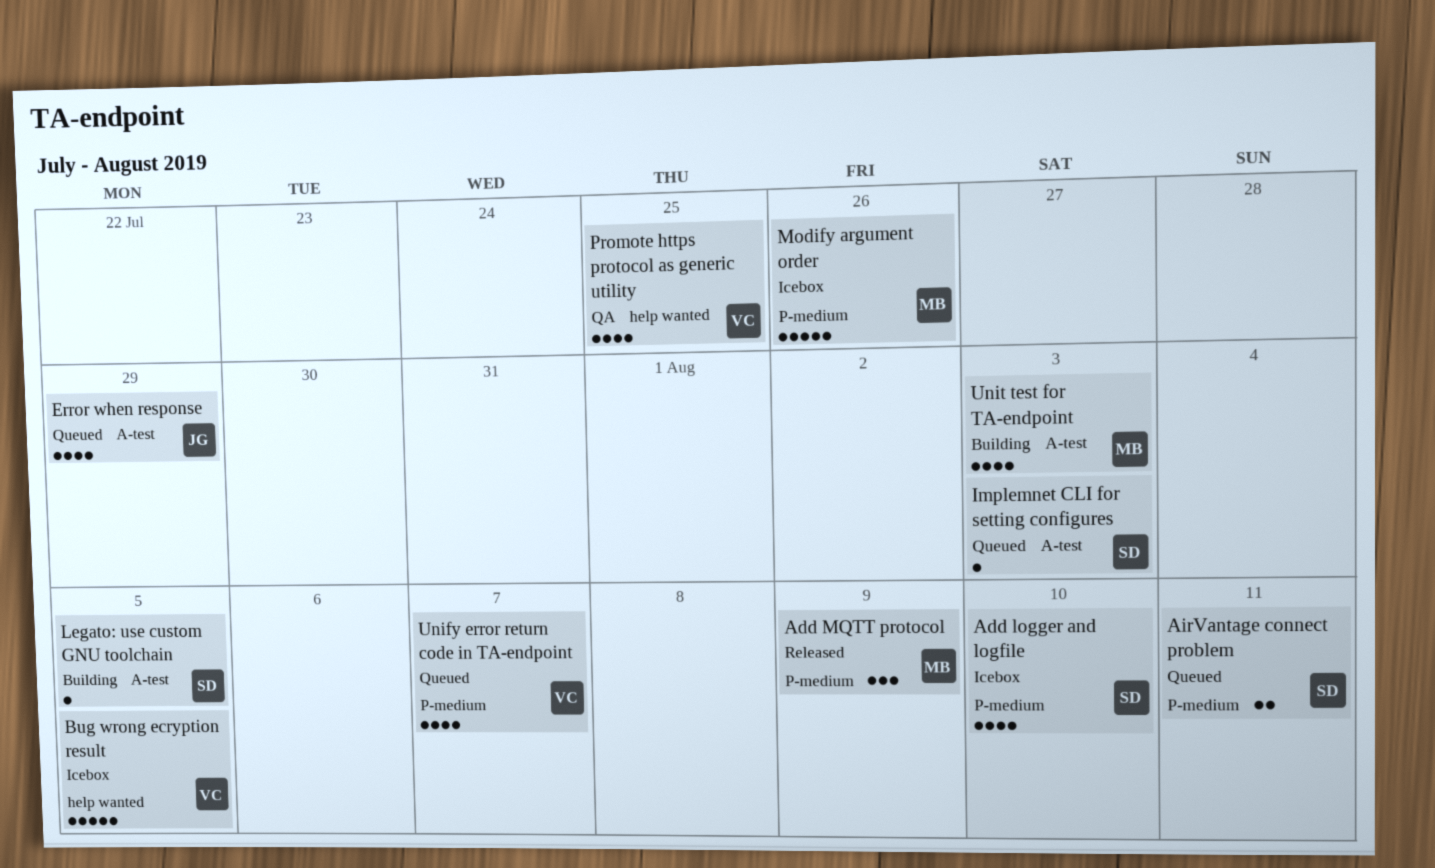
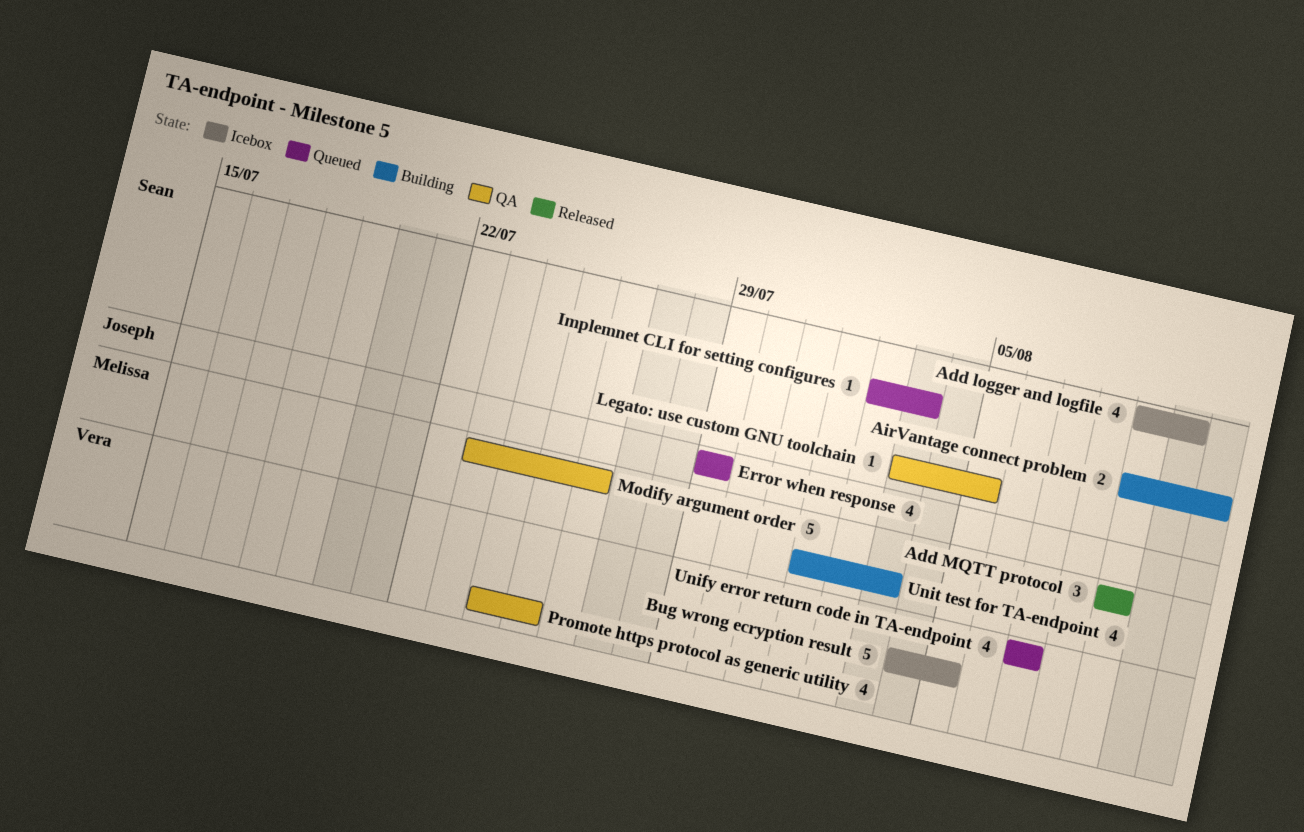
AirVantage connect problem, status: Queued -> Building
Legato: use custom GNU toolchain, status: Building -> QA
Modify argument order, status: Icebox -> QA

